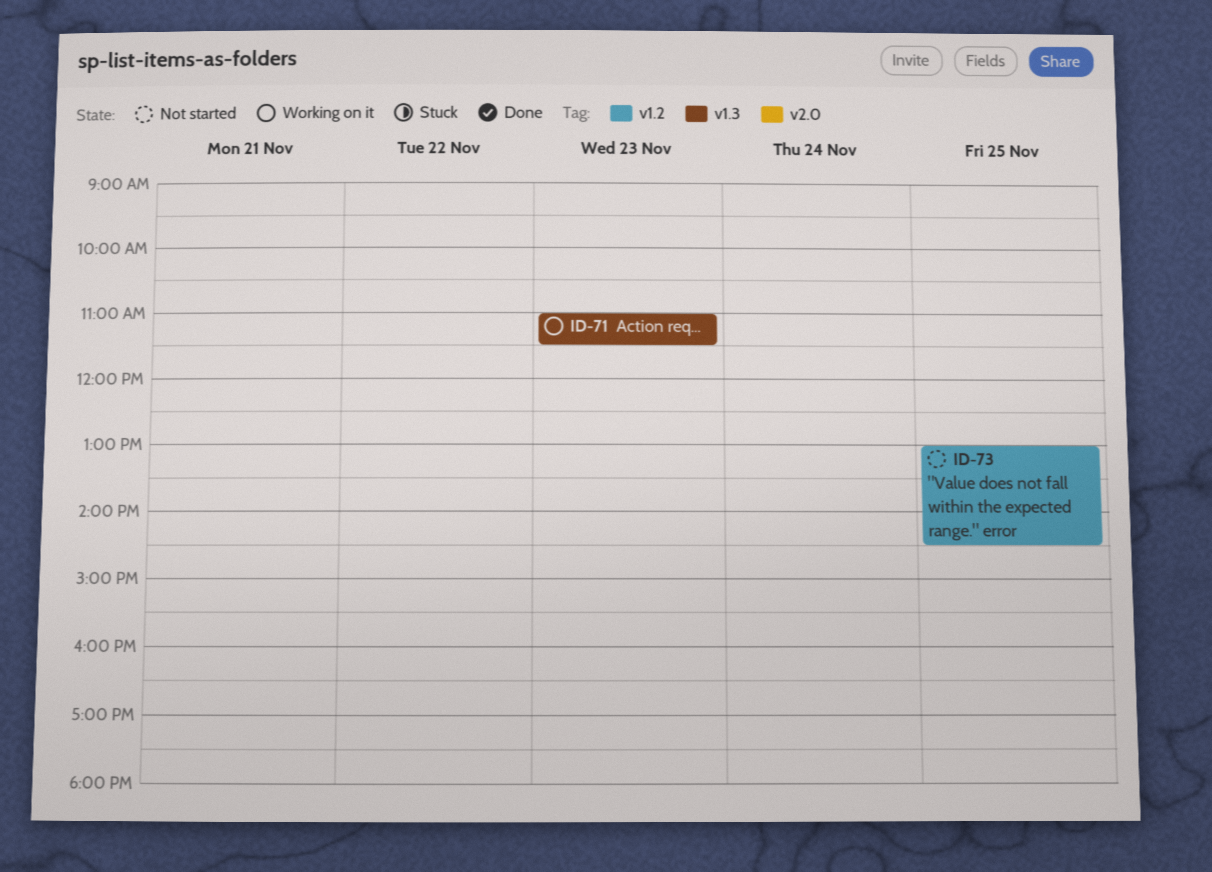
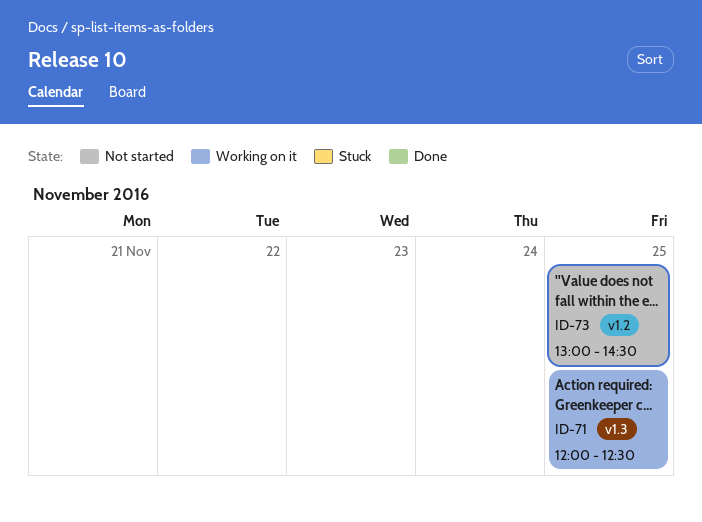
ID-71, day: Nov 23 -> Nov 25
ID-71, begins: 11:00 -> 12:00
ID-71, ends: 11:30 -> 12:30

